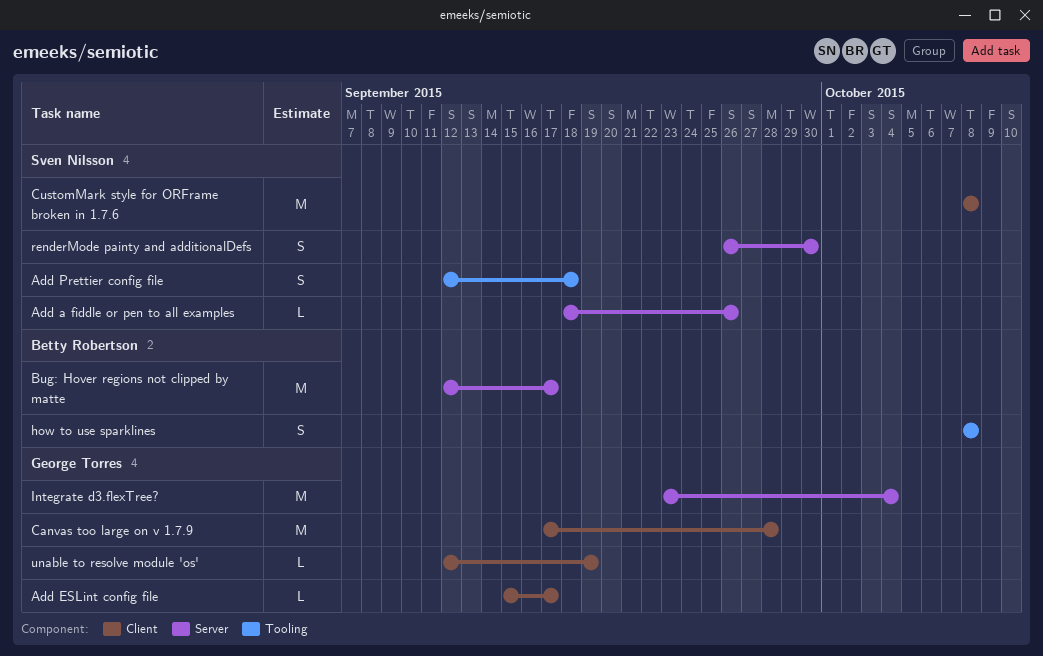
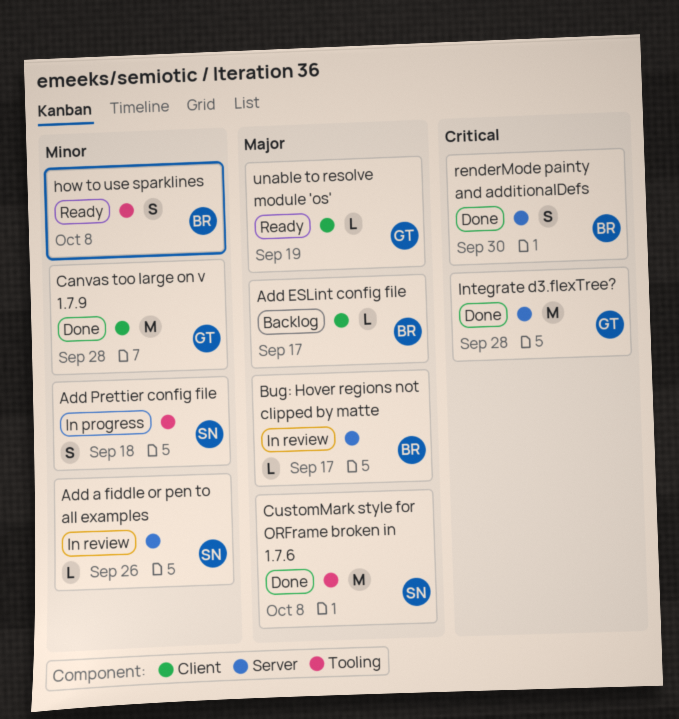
Add ESLint config file, owner: George Torres -> Betty Robertson
Bug: Hover regions not clipped by matte, estimate: M -> L
CustomMark style for ORFrame broken in 1.7.6, label: Client -> Tooling
Integrate d3.flexTree?, due: Oct 4 -> Sep 28
renderMode painty and additionalDefs, owner: Sven Nilsson -> Betty Robertson

